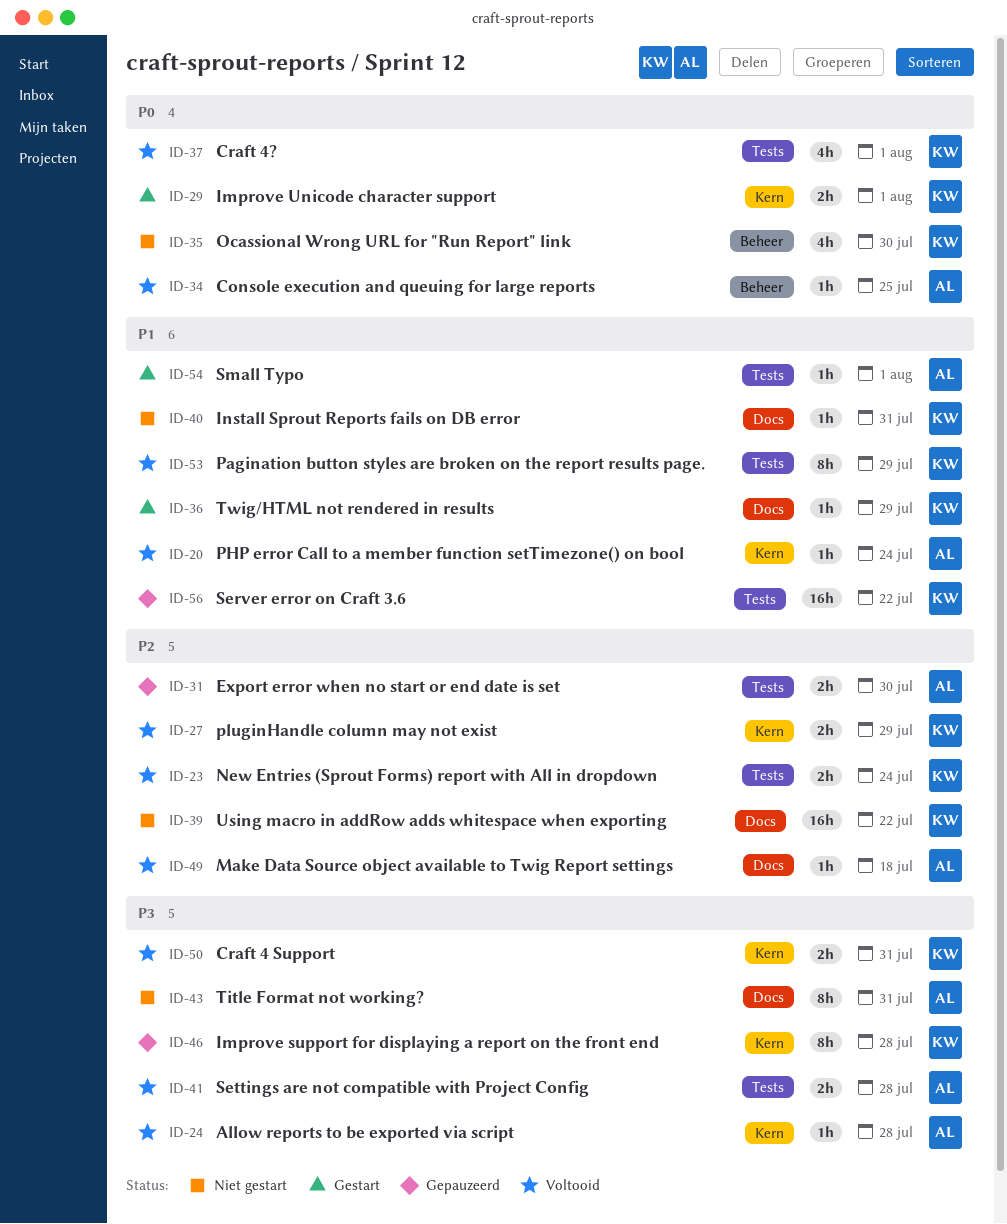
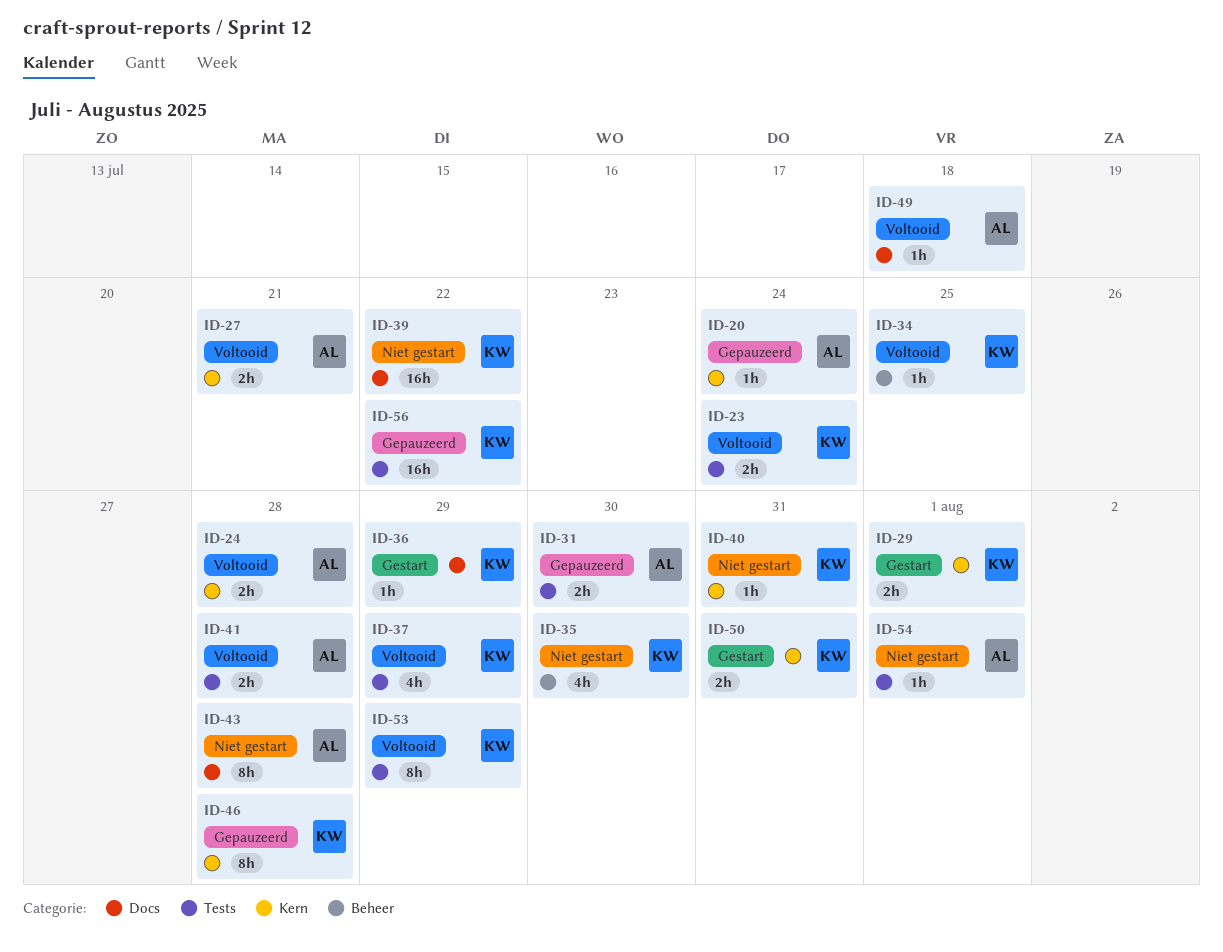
ID-20, status: Voltooid -> Gepauzeerd
ID-24, estimate: 1h -> 2h
ID-27, owner: KW -> AL
ID-27, due: Jul 29 -> Jul 21
ID-34, owner: AL -> KW
ID-37, due: Aug 1 -> Jul 29
ID-40, label: Docs -> Kern
ID-43, due: Jul 31 -> Jul 28
ID-50, status: Voltooid -> Gestart
ID-54, status: Gestart -> Niet gestart

